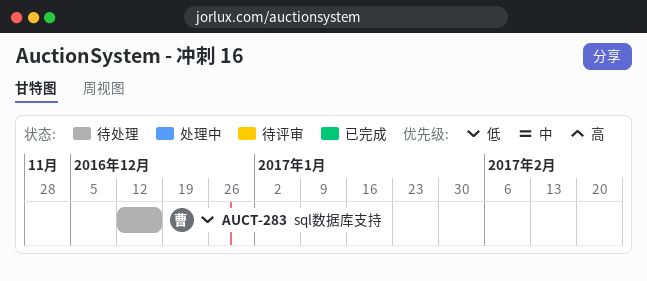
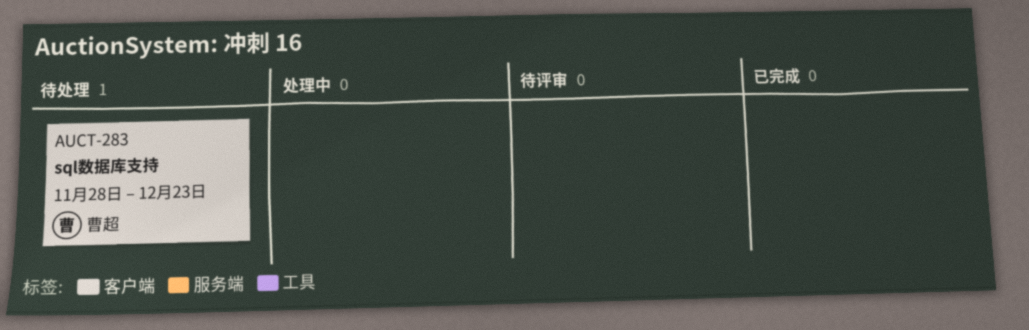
AUCT-283, start: Dec 12 -> Nov 28
AUCT-283, due: Dec 16 -> Dec 23

